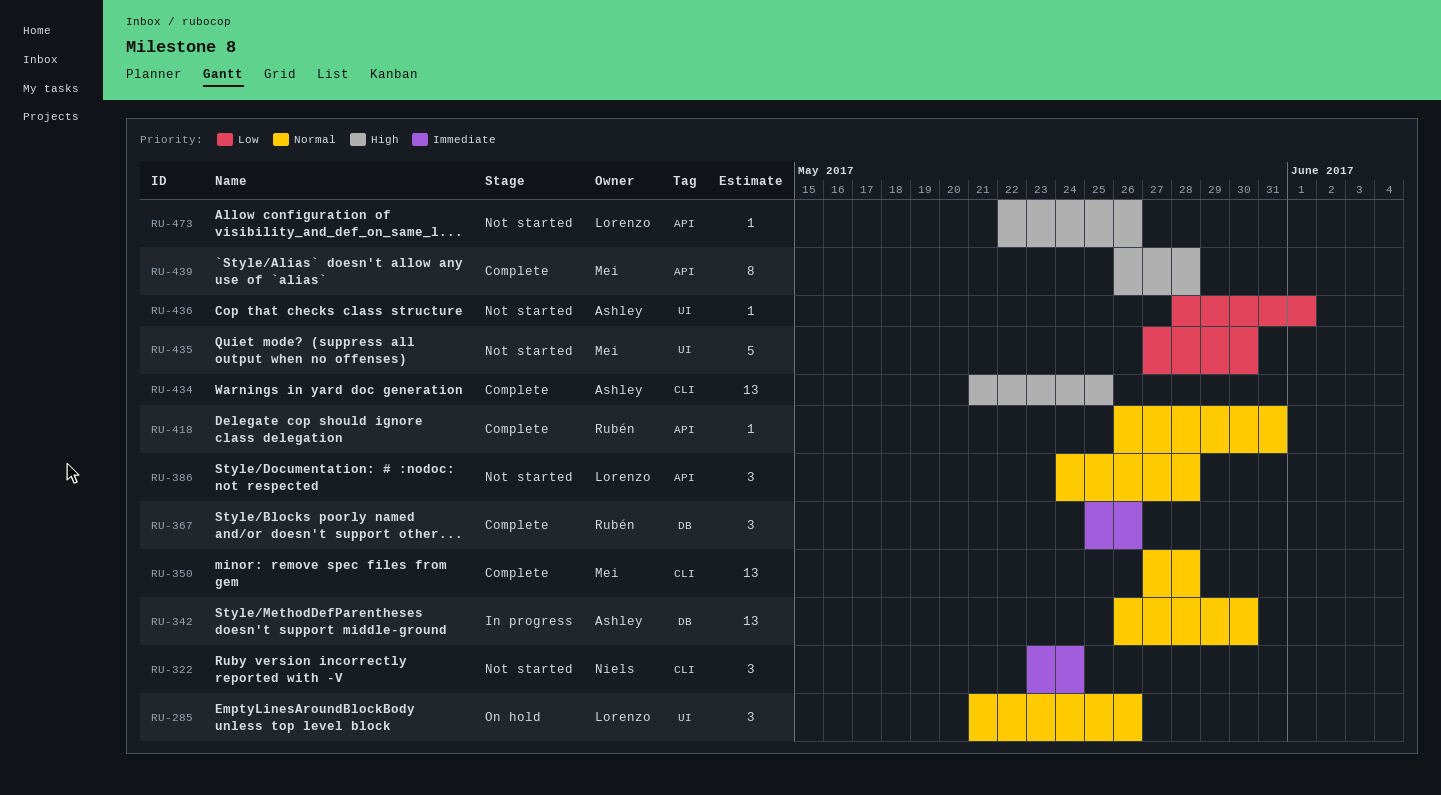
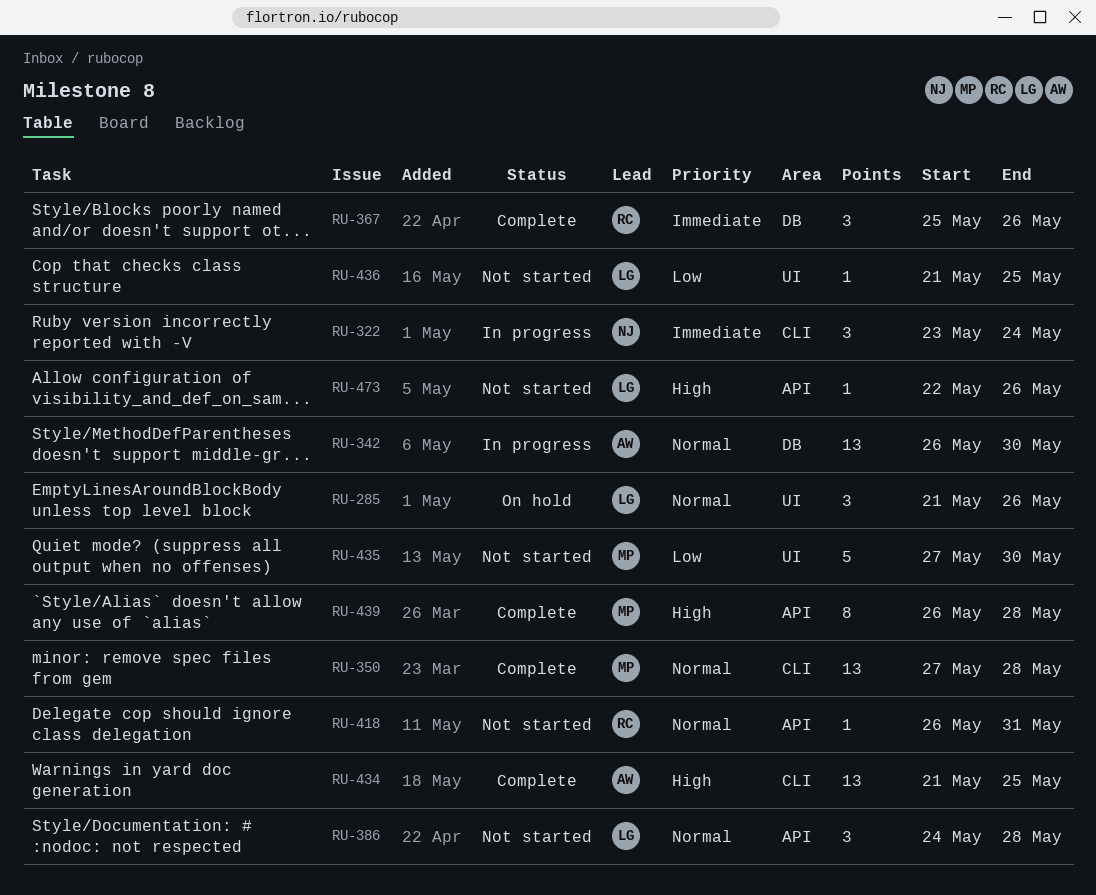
RU-322, status: Not started -> In progress
RU-418, status: Complete -> Not started
RU-436, owner: Ashley -> Lorenzo
RU-436, start: May 28 -> May 21
RU-436, due: Jun 1 -> May 25

